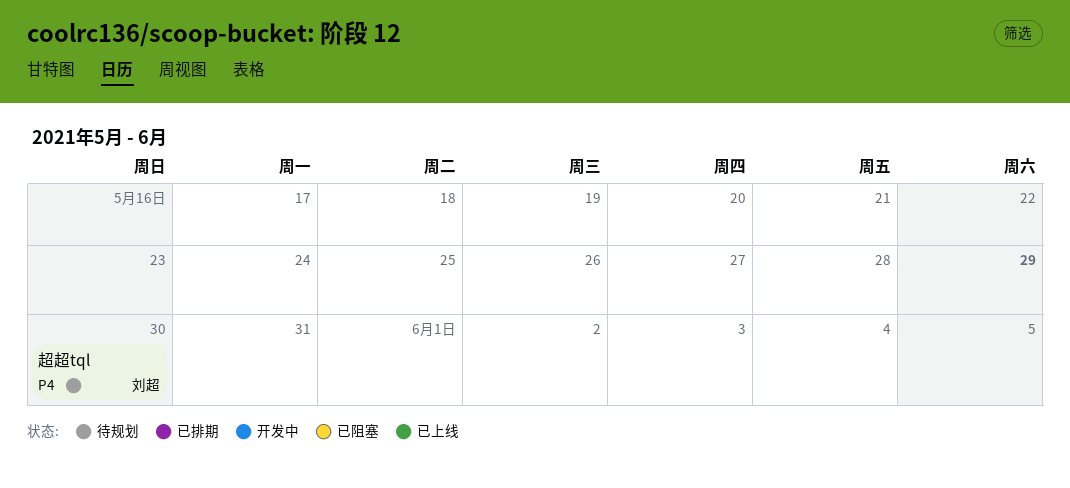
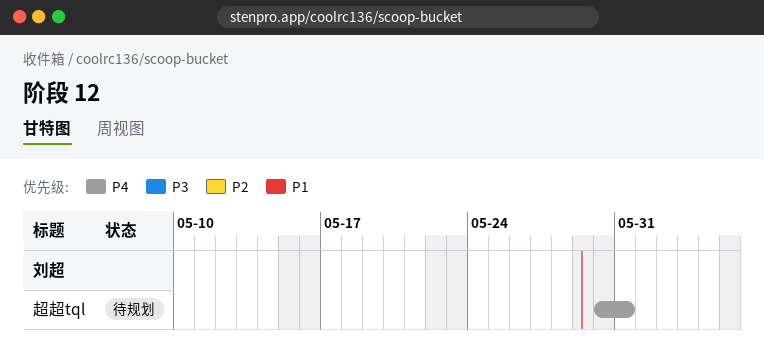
超超tql, due: May 30 -> May 31

